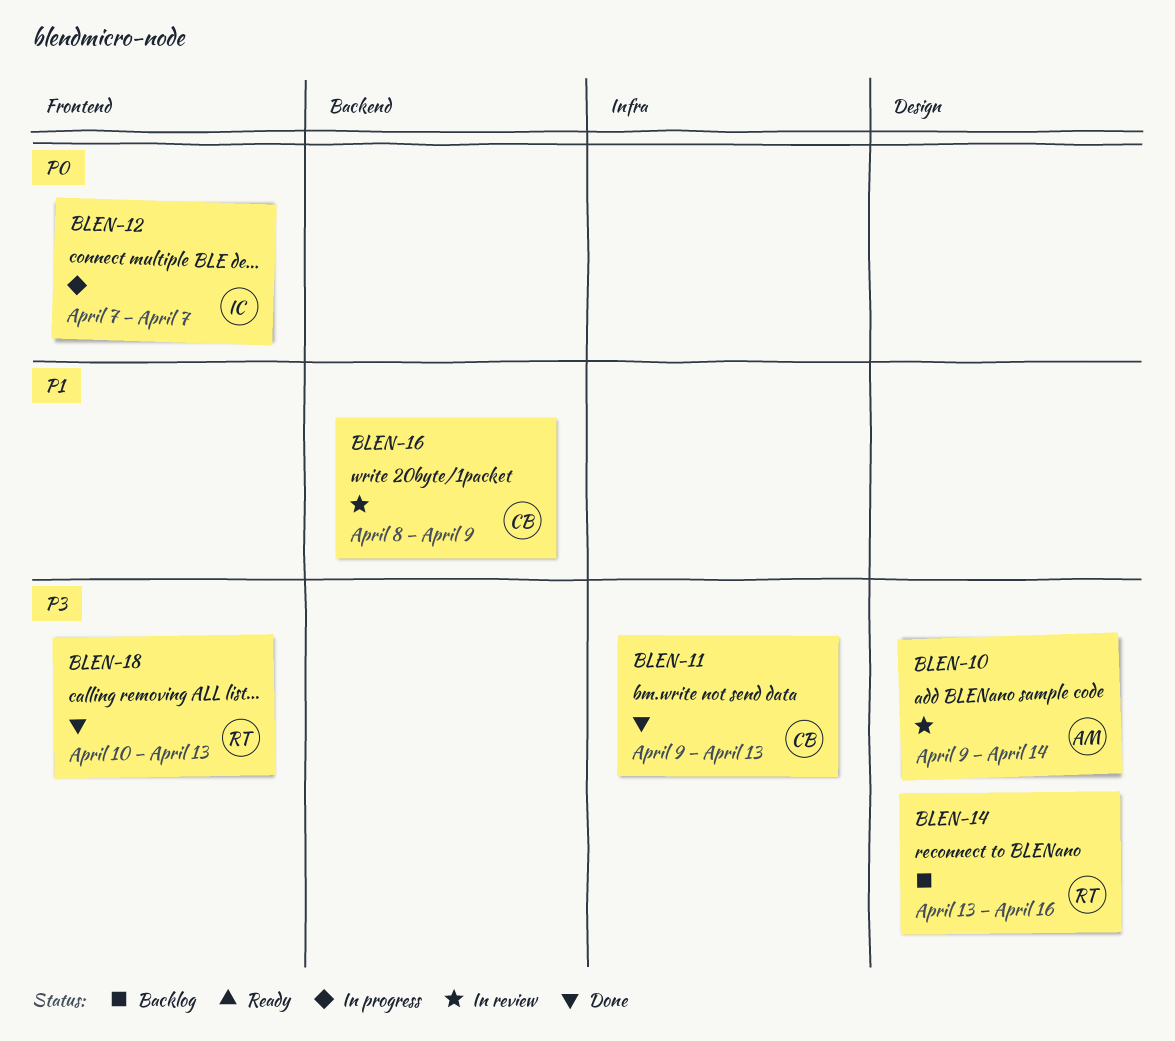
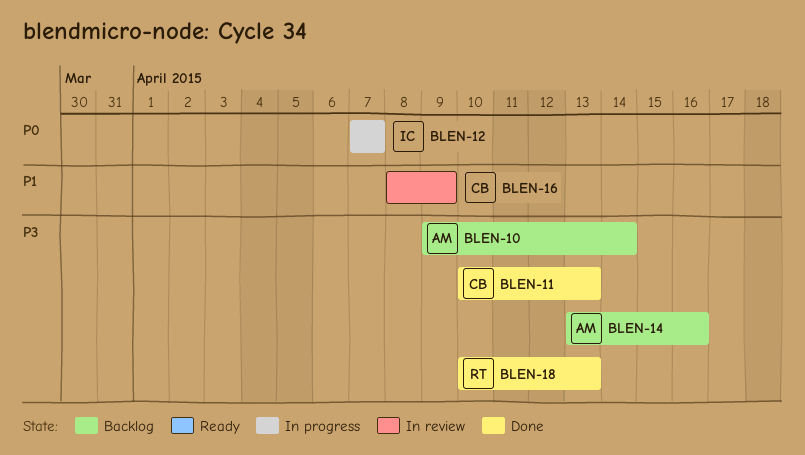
BLEN-10, status: In review -> Backlog
BLEN-11, start: Apr 9 -> Apr 10
BLEN-14, owner: RT -> AM

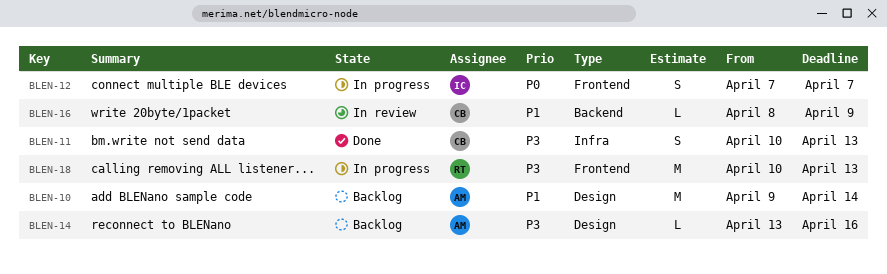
BLEN-10, priority: P3 -> P1
BLEN-18, status: Done -> In progress

